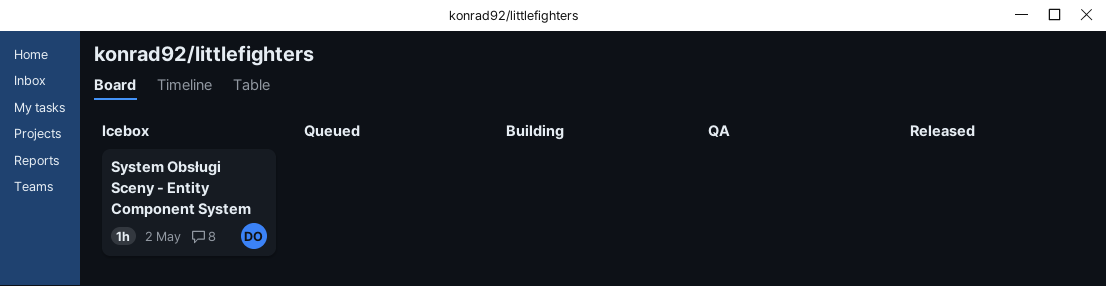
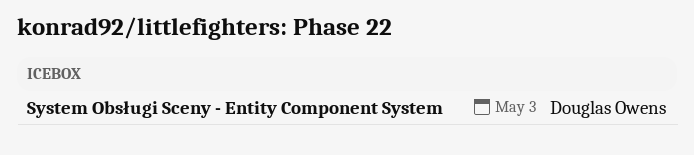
System Obsługi Sceny - Entity Component System, due: May 2 -> May 3

